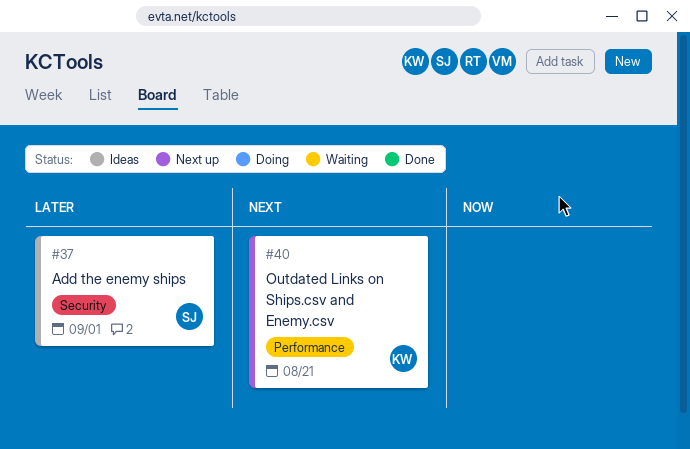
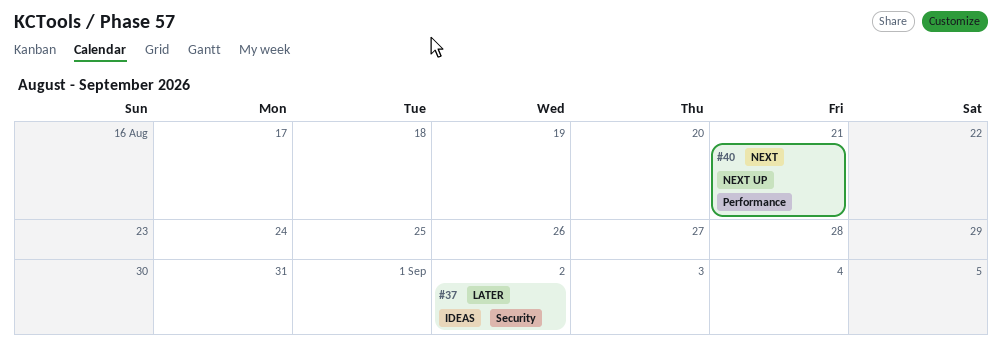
#37, due: Sep 1 -> Sep 2

